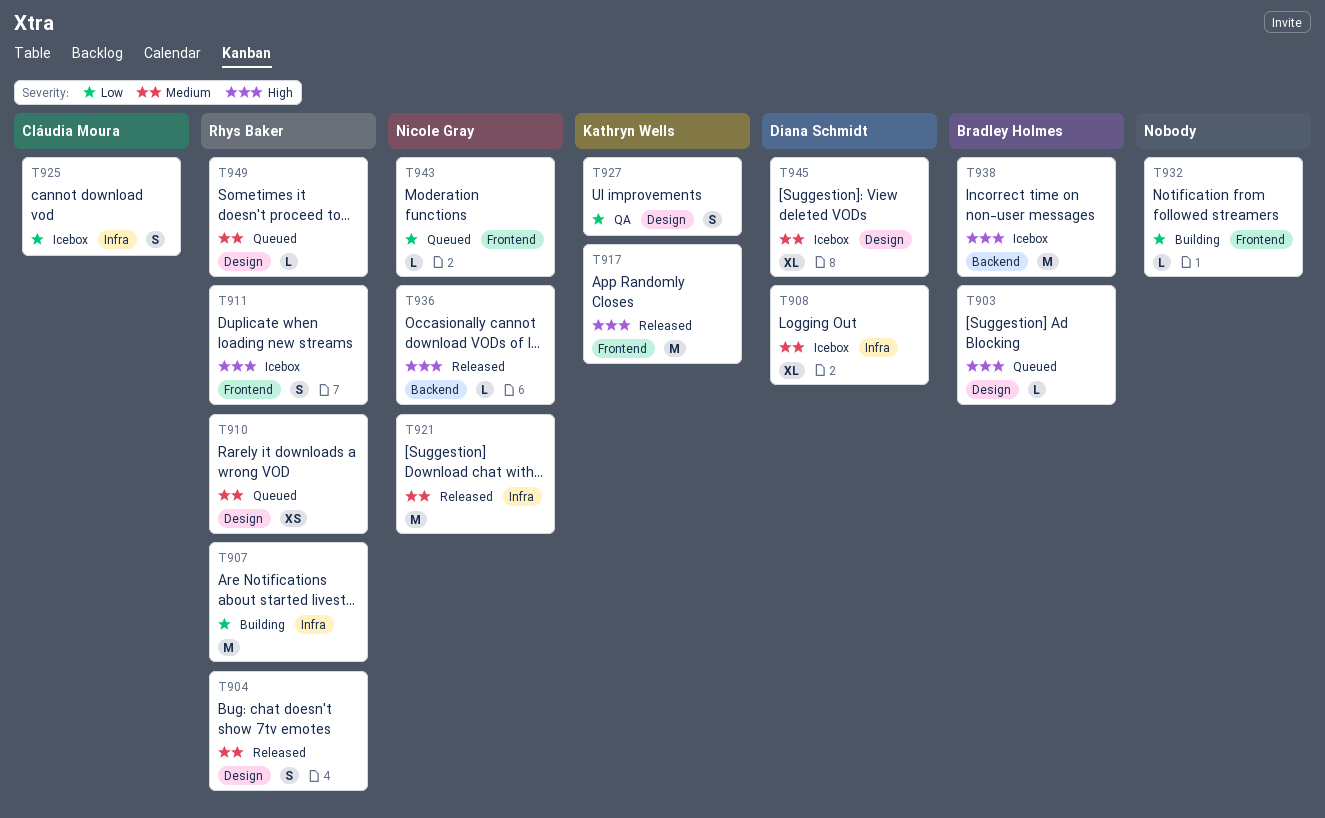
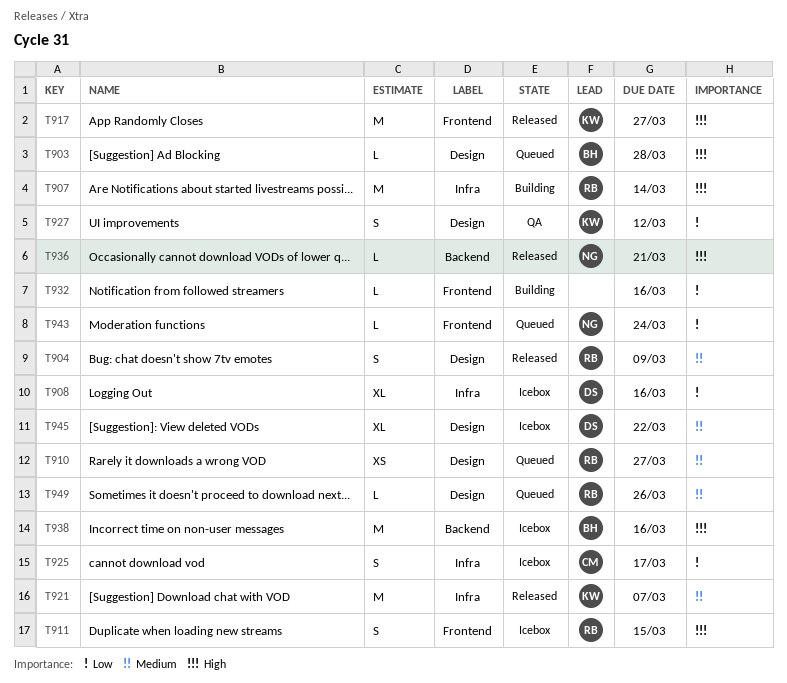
T907, priority: Low -> High
T908, priority: Medium -> Low
T921, owner: Nicole Gray -> Kathryn Wells

